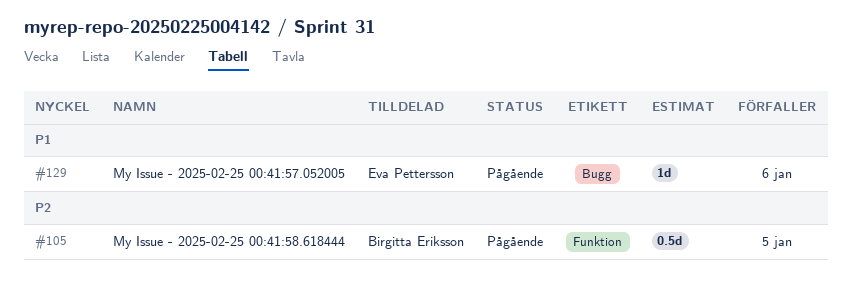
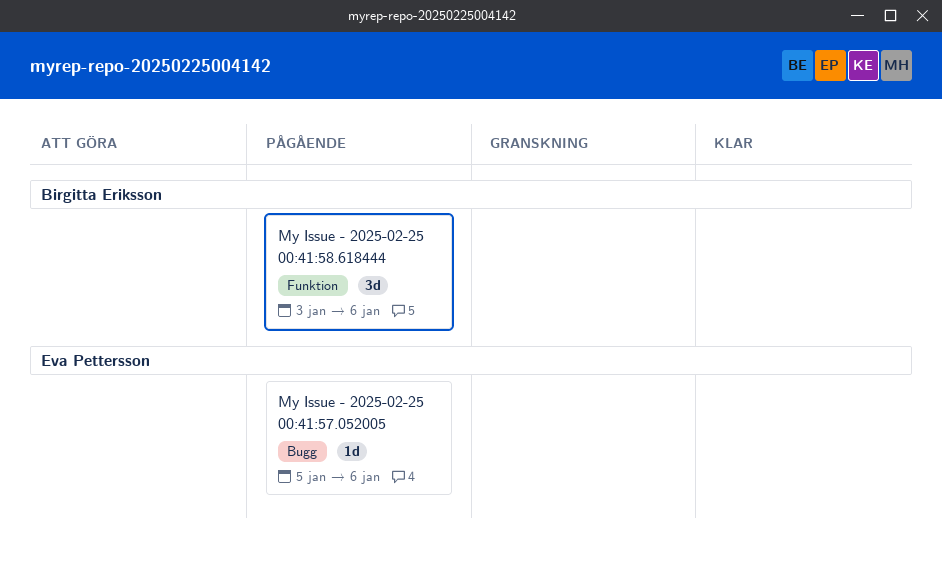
My Issue - 2025-02-25 00:41:58.618444, estimate: 0.5d -> 3d
My Issue - 2025-02-25 00:41:58.618444, due: Jan 5 -> Jan 6

